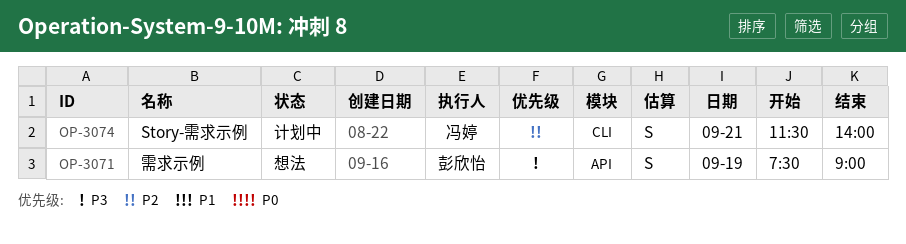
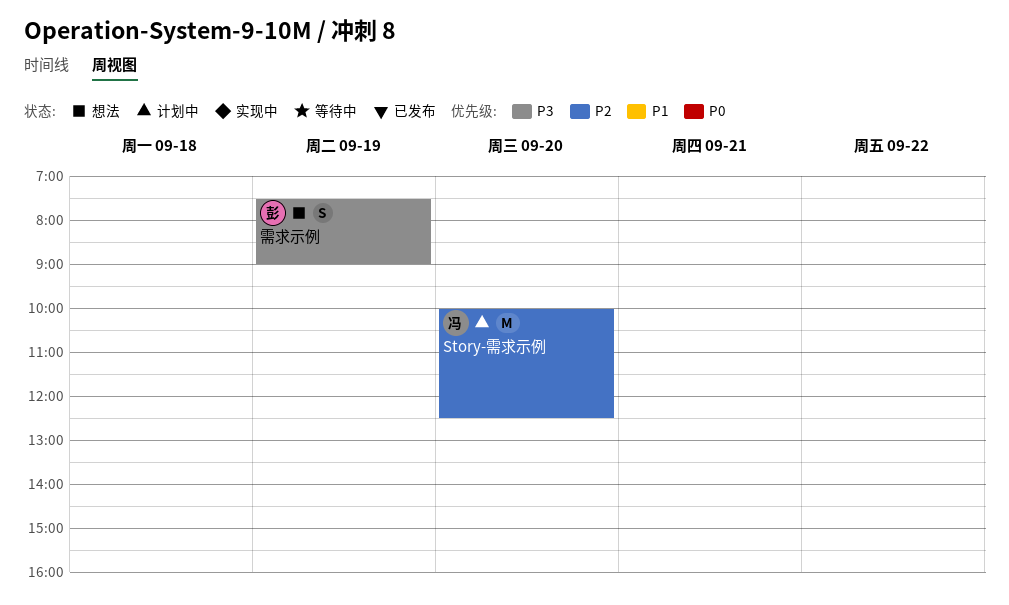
Story-需求示例, estimate: S -> M
Story-需求示例, day: Sep 21 -> Sep 20
Story-需求示例, begins: 11:30 -> 10:00
Story-需求示例, ends: 14:00 -> 12:30

